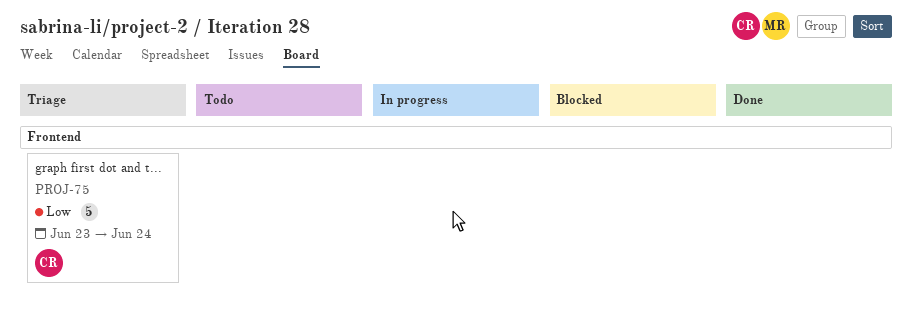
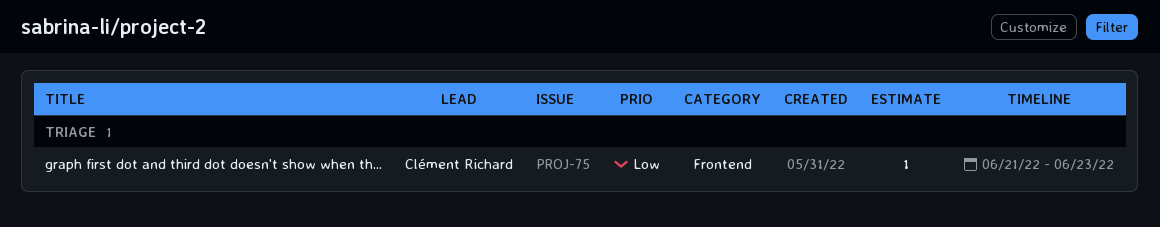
PROJ-75, estimate: 5 -> 1
PROJ-75, start: Jun 23 -> Jun 21
PROJ-75, due: Jun 24 -> Jun 23

